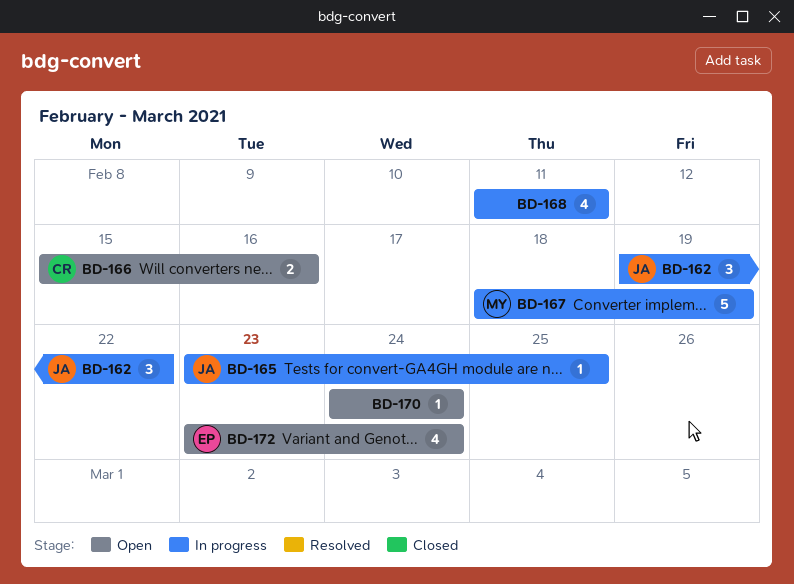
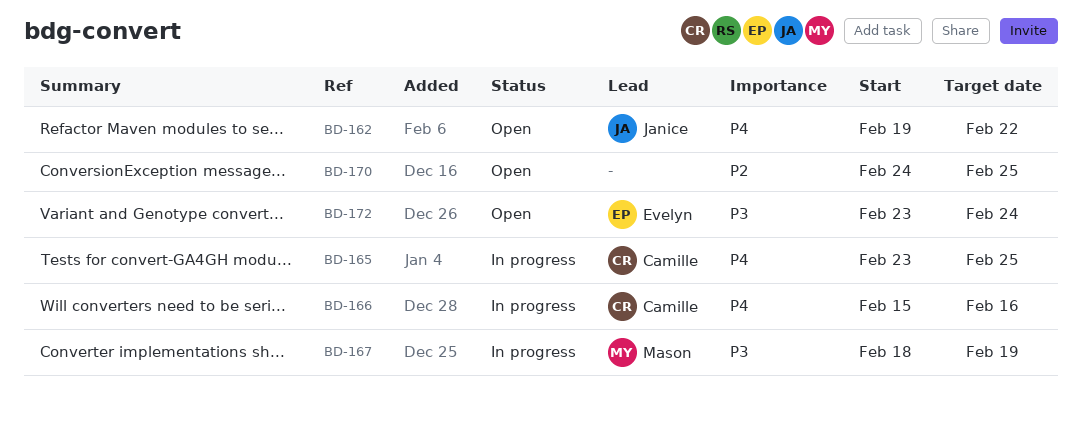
BD-162, status: In progress -> Open
BD-165, owner: Janice -> Camille
BD-166, status: Open -> In progress
BD-168: present -> none
BD-170, due: Feb 24 -> Feb 25

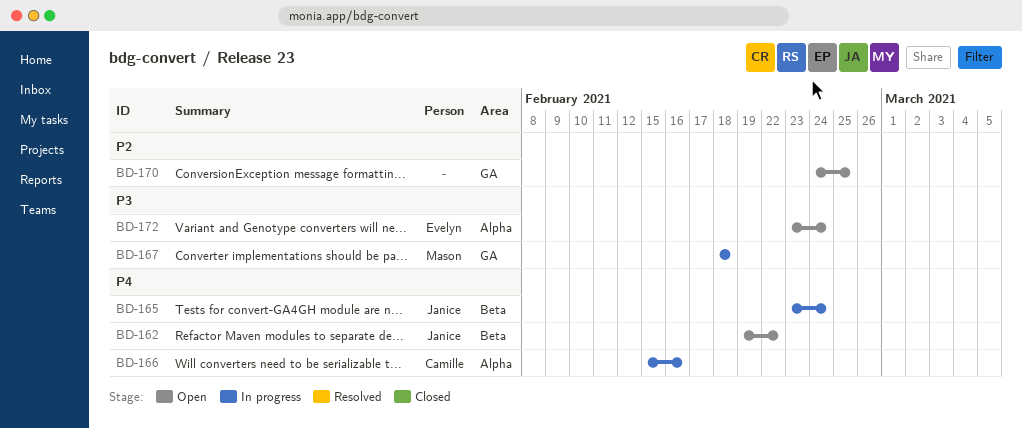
BD-165, owner: Camille -> Janice
BD-165, due: Feb 25 -> Feb 24
BD-167, due: Feb 19 -> Feb 18

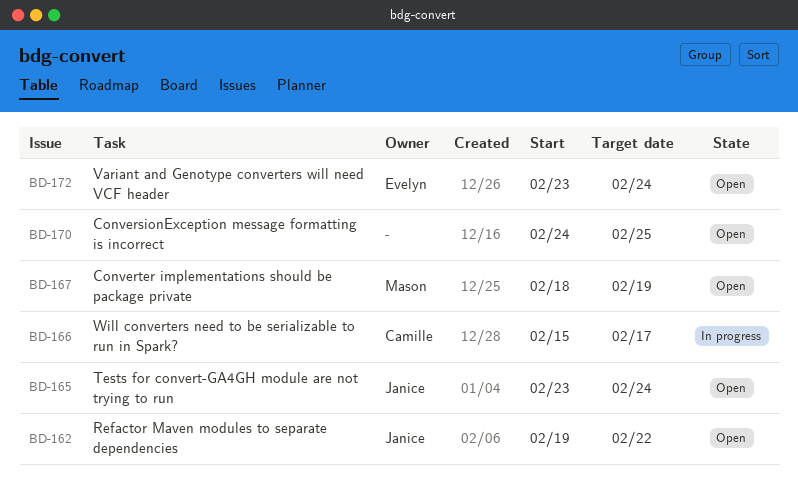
BD-165, status: In progress -> Open
BD-166, due: Feb 16 -> Feb 17
BD-167, status: In progress -> Open
BD-167, due: Feb 18 -> Feb 19

